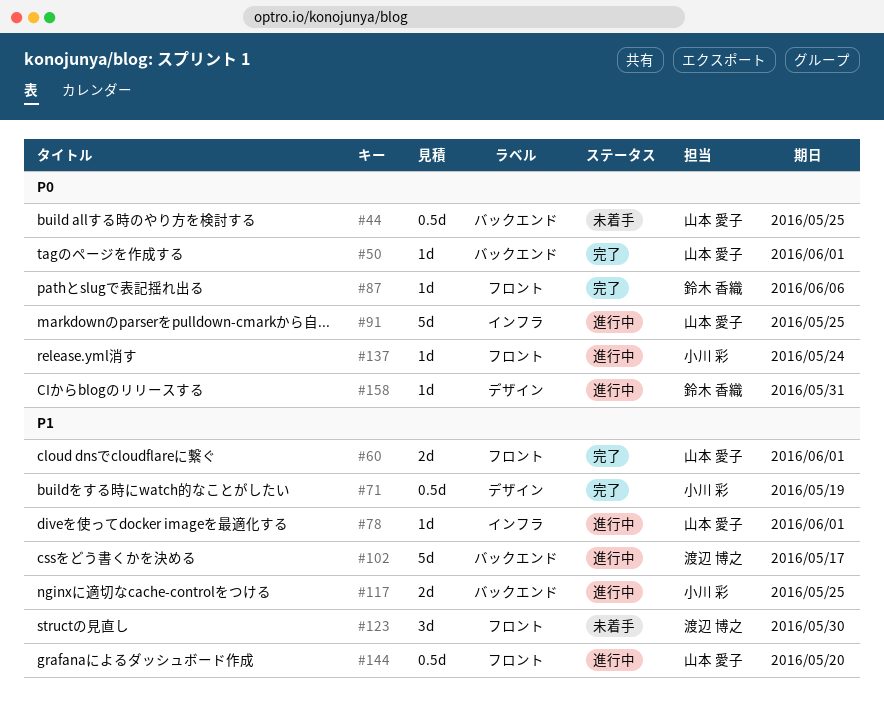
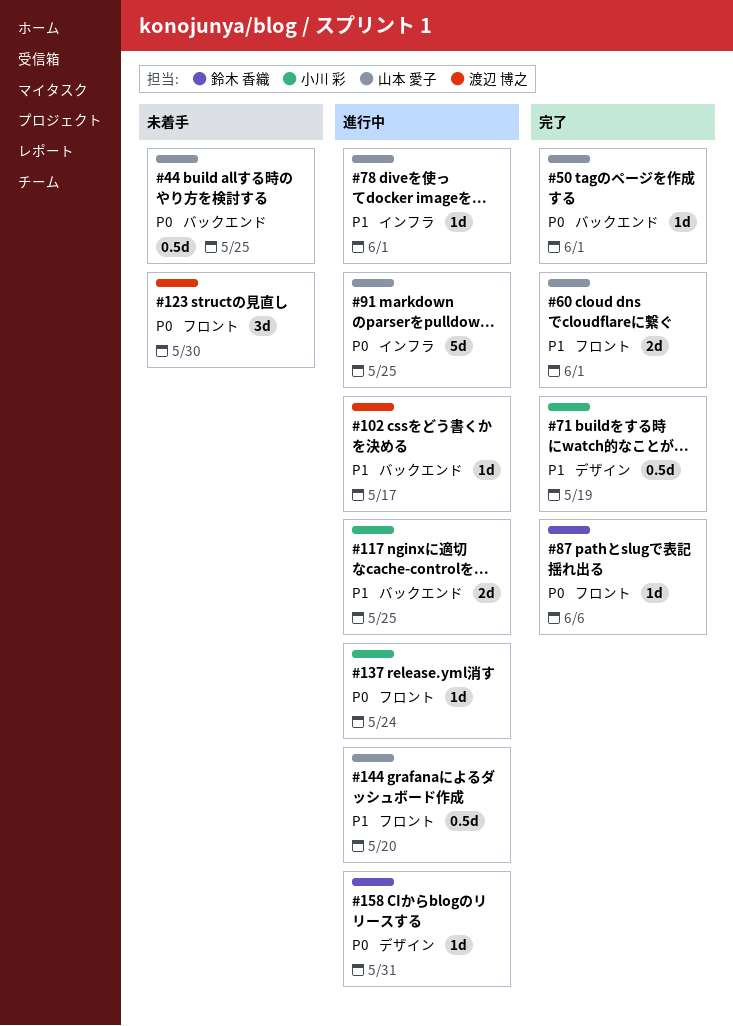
#102, estimate: 5d -> 1d
#123, priority: P1 -> P0

